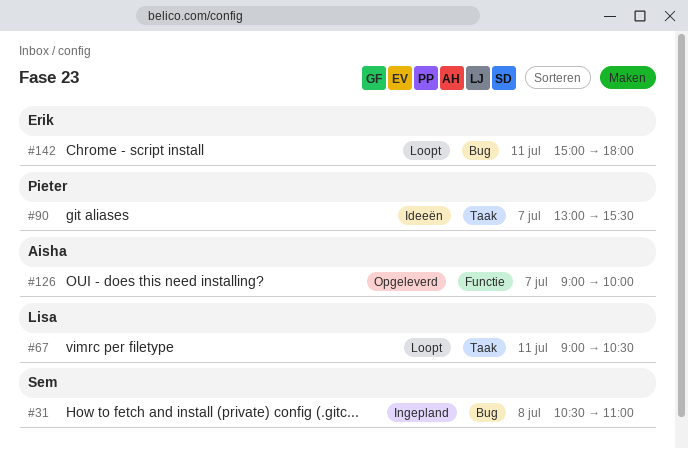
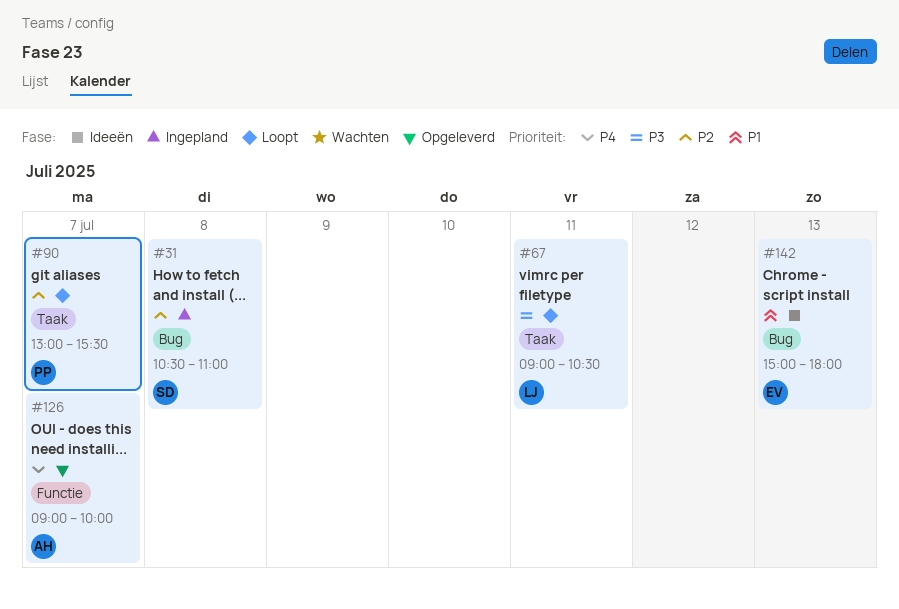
#90, status: Ideeën -> Loopt
#142, status: Loopt -> Ideeën
#142, day: Jul 11 -> Jul 13

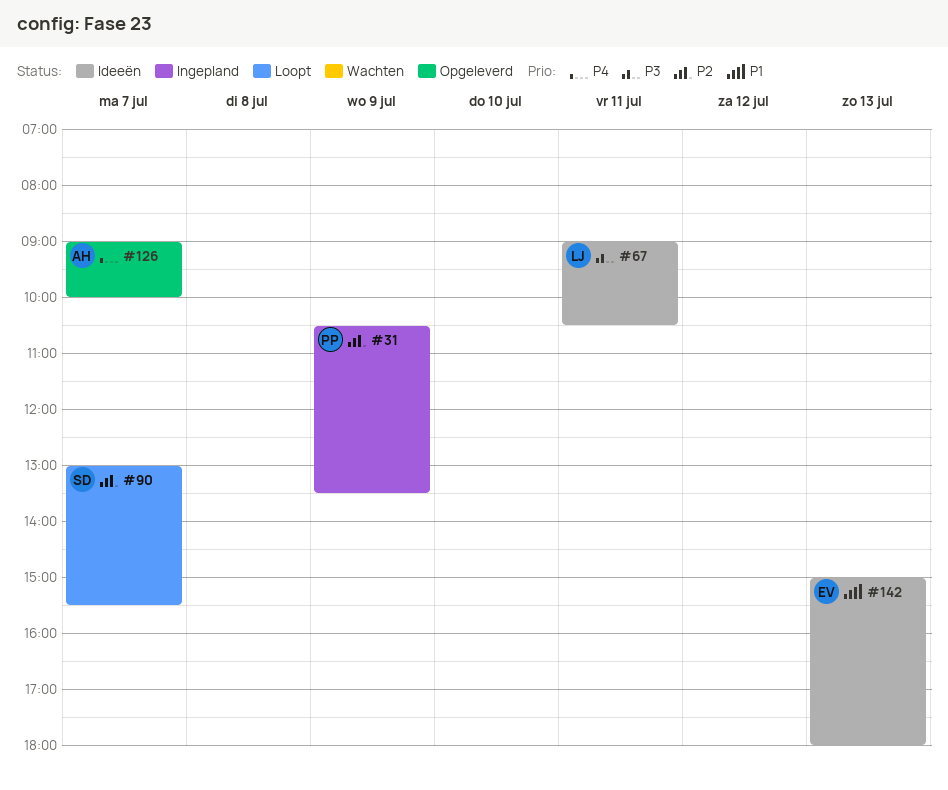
#31, owner: SD -> PP
#31, day: Jul 8 -> Jul 9
#31, ends: 11:00 -> 13:30
#67, status: Loopt -> Ideeën
#90, owner: PP -> SD

